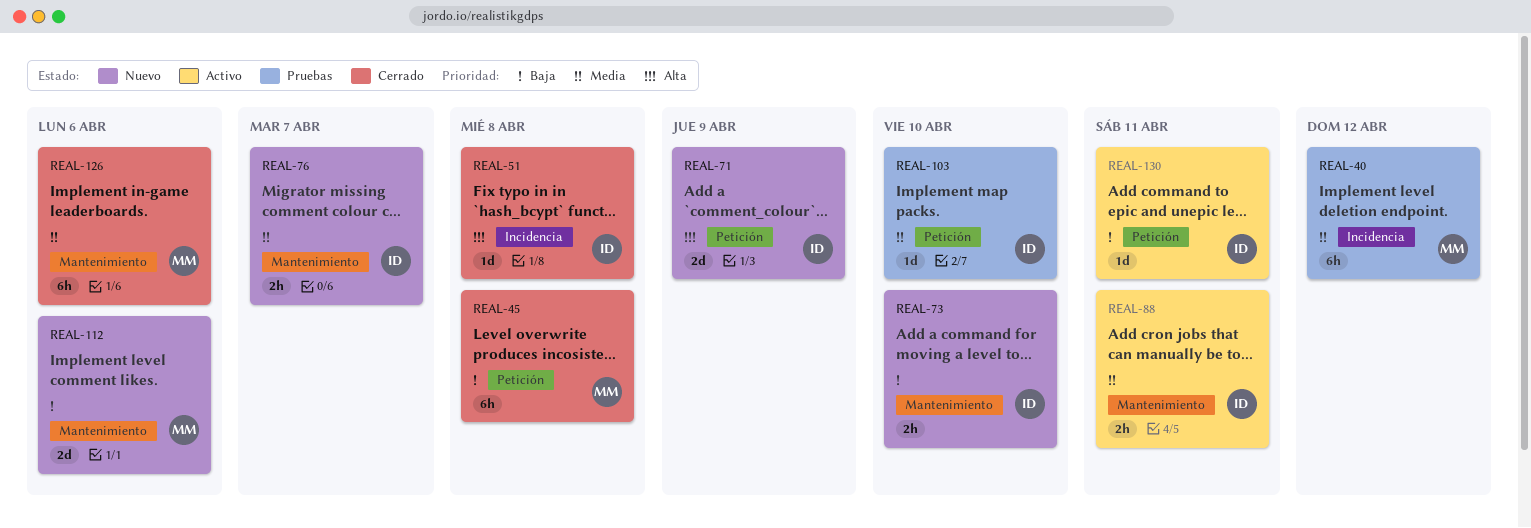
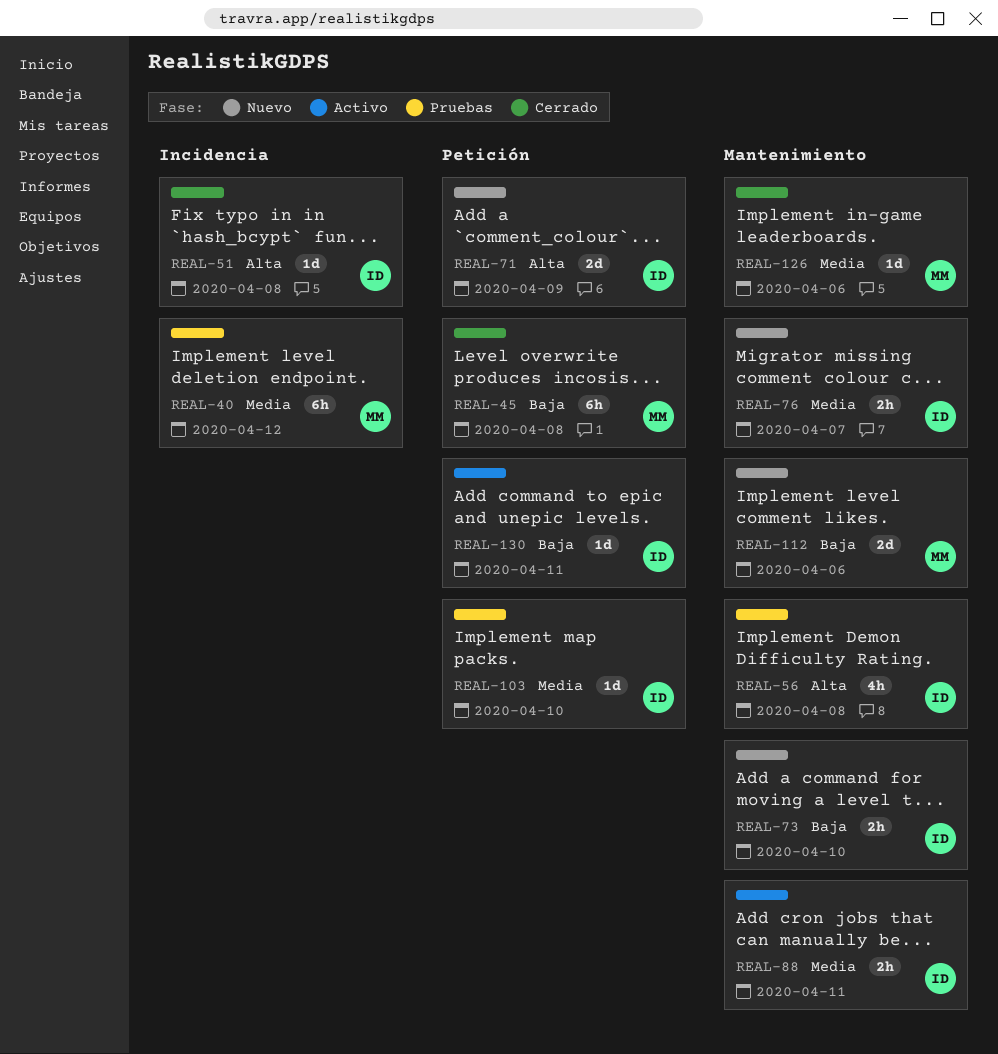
REAL-56: none -> present
REAL-126, estimate: 6h -> 1d

